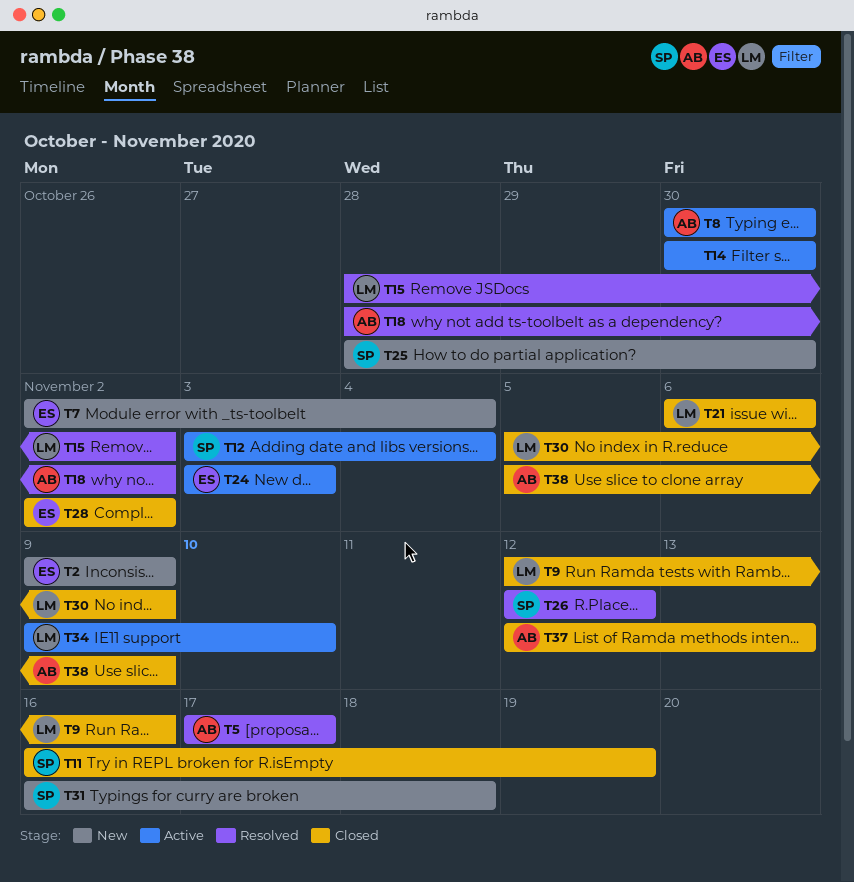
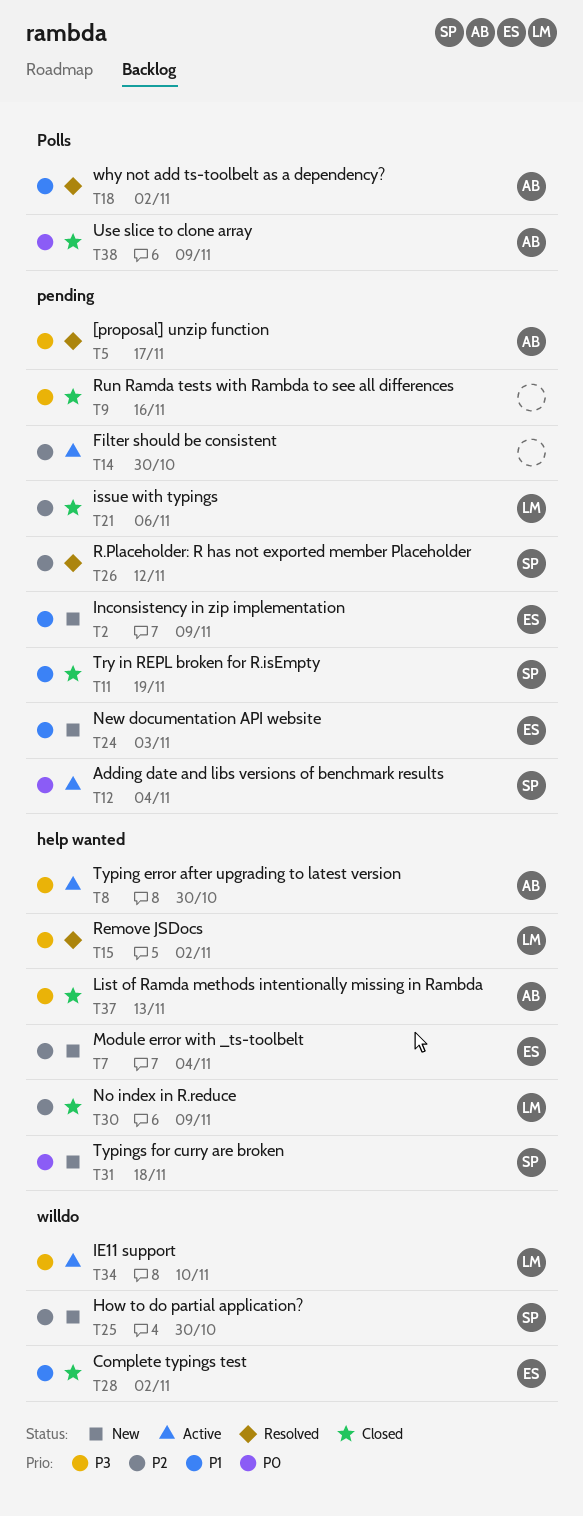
T9, owner: LM -> none
T24, status: Active -> New

